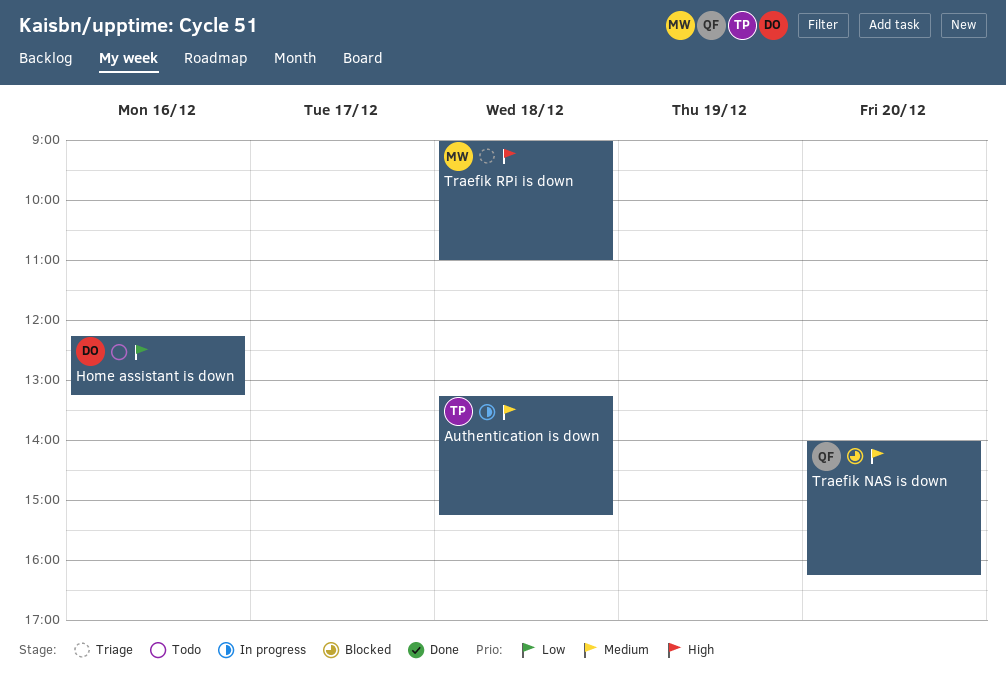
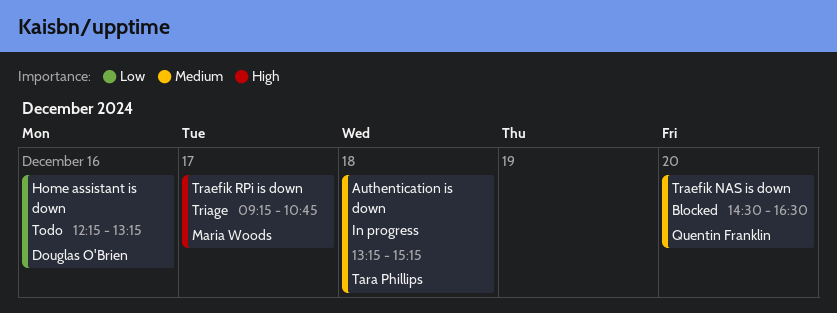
Traefik NAS is down, begins: 14:00 -> 14:30
Traefik NAS is down, ends: 16:15 -> 16:30
Traefik RPi is down, day: Dec 18 -> Dec 17
Traefik RPi is down, begins: 09:00 -> 09:15
Traefik RPi is down, ends: 11:00 -> 10:45

